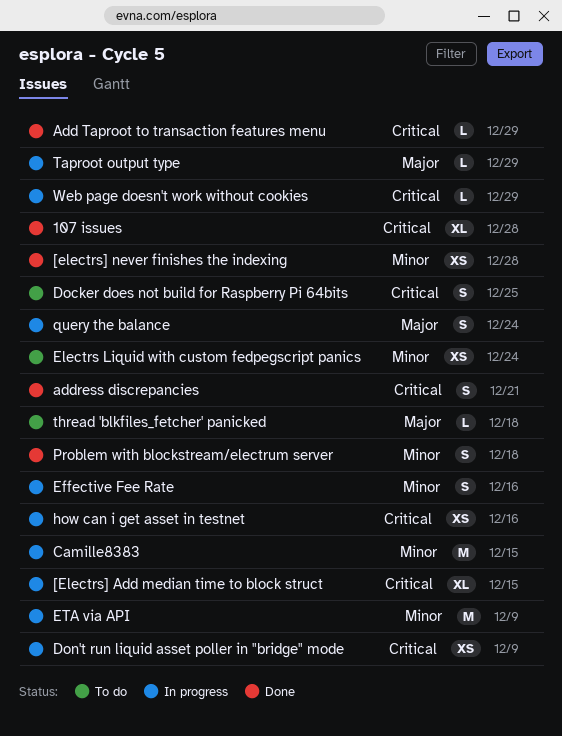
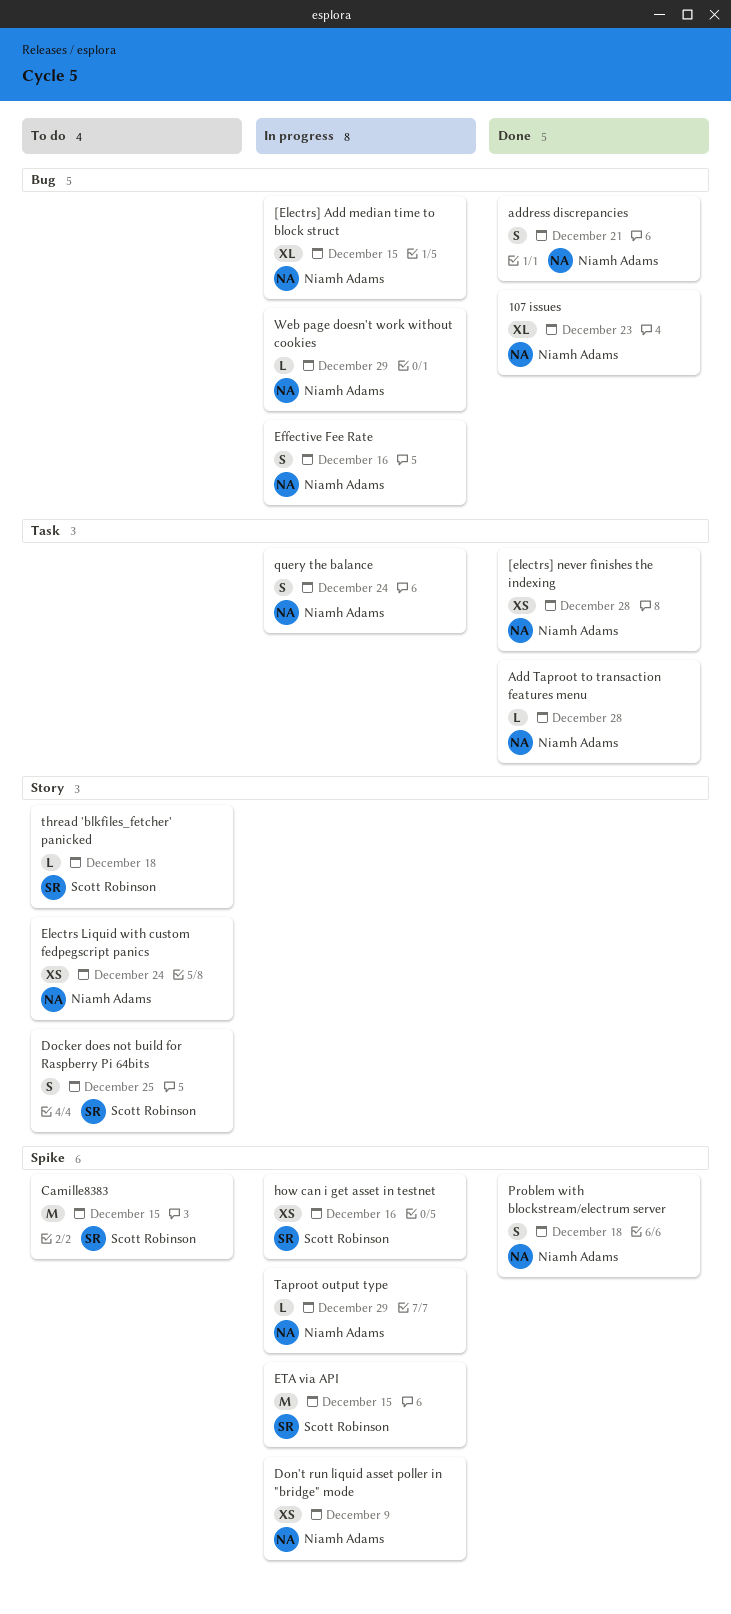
107 issues, due: Dec 28 -> Dec 23
Add Taproot to transaction features menu, due: Dec 29 -> Dec 28
Camille8383, status: In progress -> To do
ETA via API, due: Dec 9 -> Dec 15

